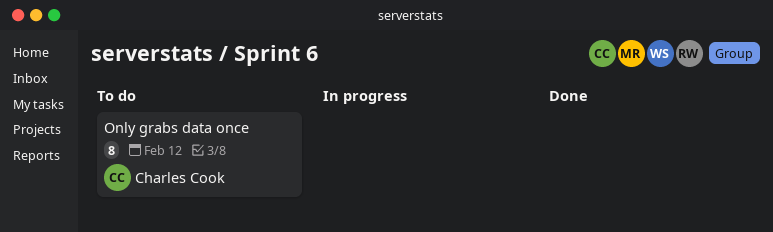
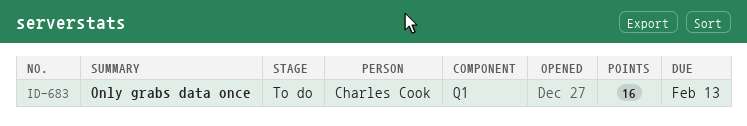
Only grabs data once, estimate: 8 -> 16
Only grabs data once, due: Feb 12 -> Feb 13

